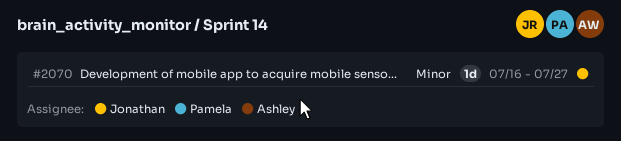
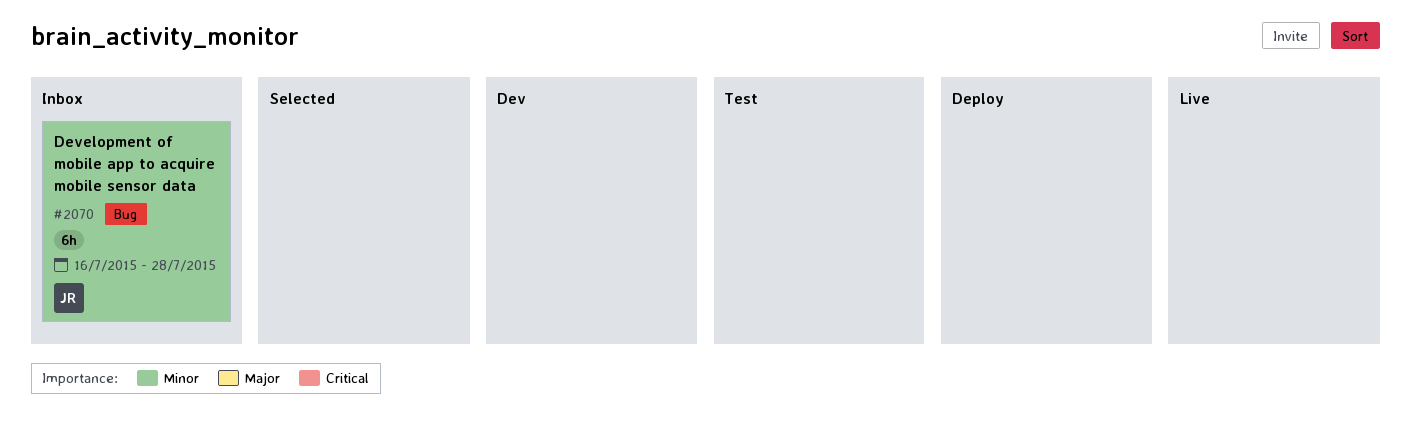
#2070, estimate: 1d -> 6h
#2070, due: Jul 27 -> Jul 28

